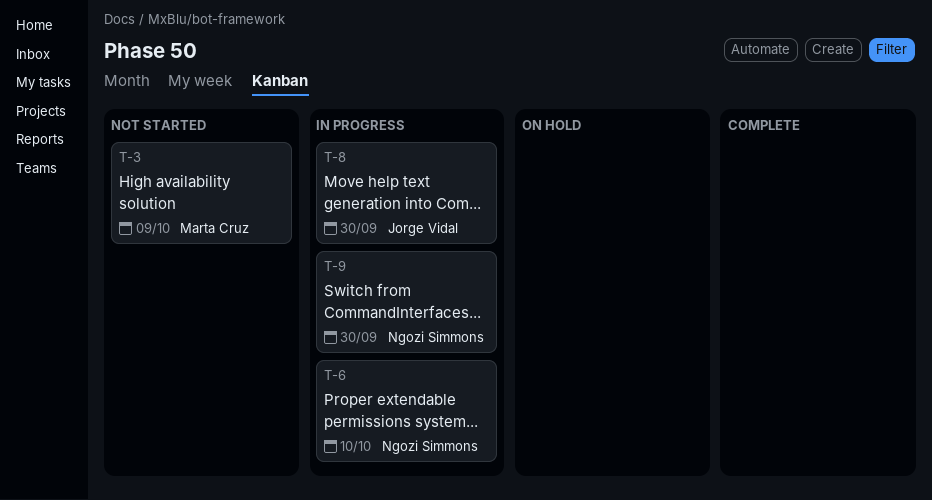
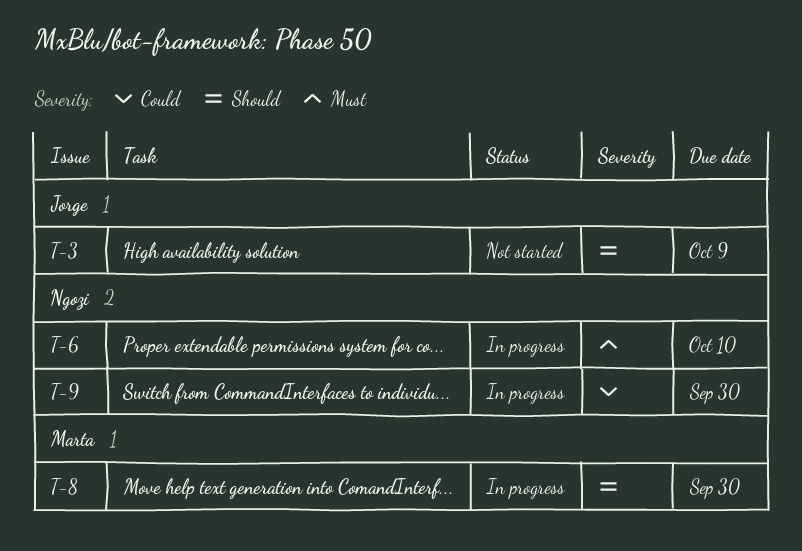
T-3, owner: Marta Cruz -> Jorge Vidal
T-8, owner: Jorge Vidal -> Marta Cruz

